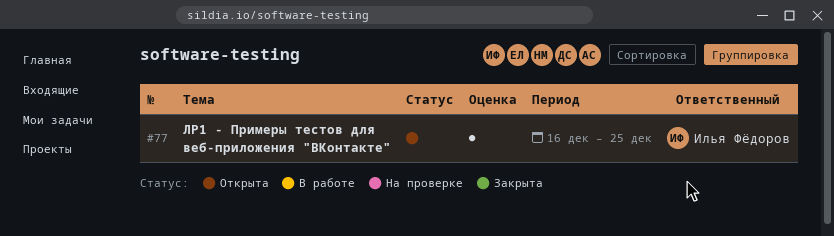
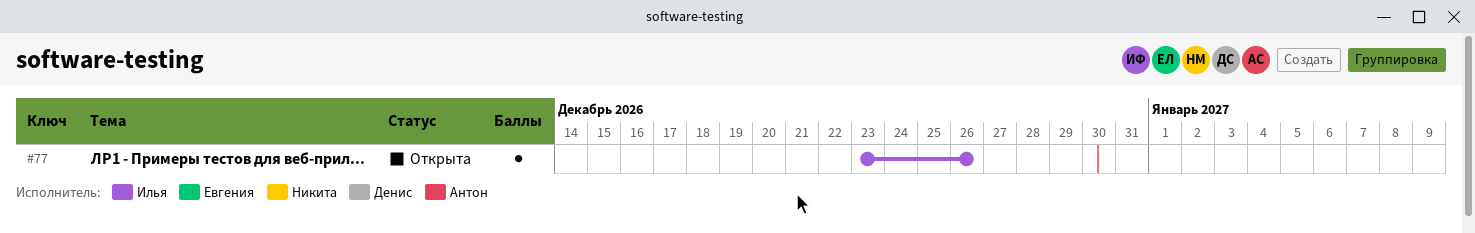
#77, start: Dec 16 -> Dec 23
#77, due: Dec 25 -> Dec 26

